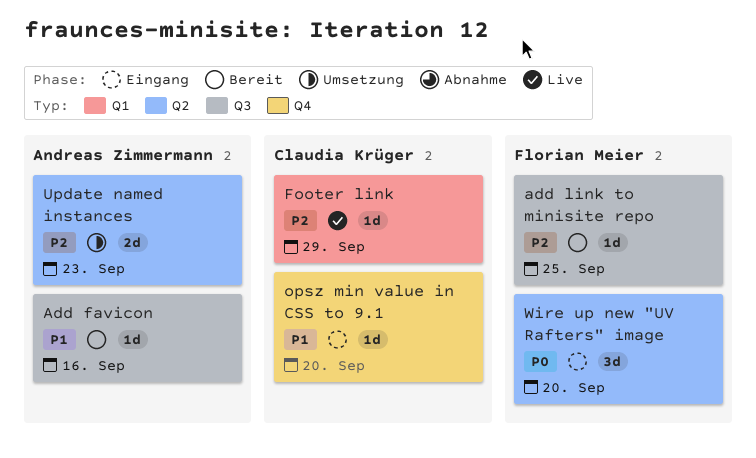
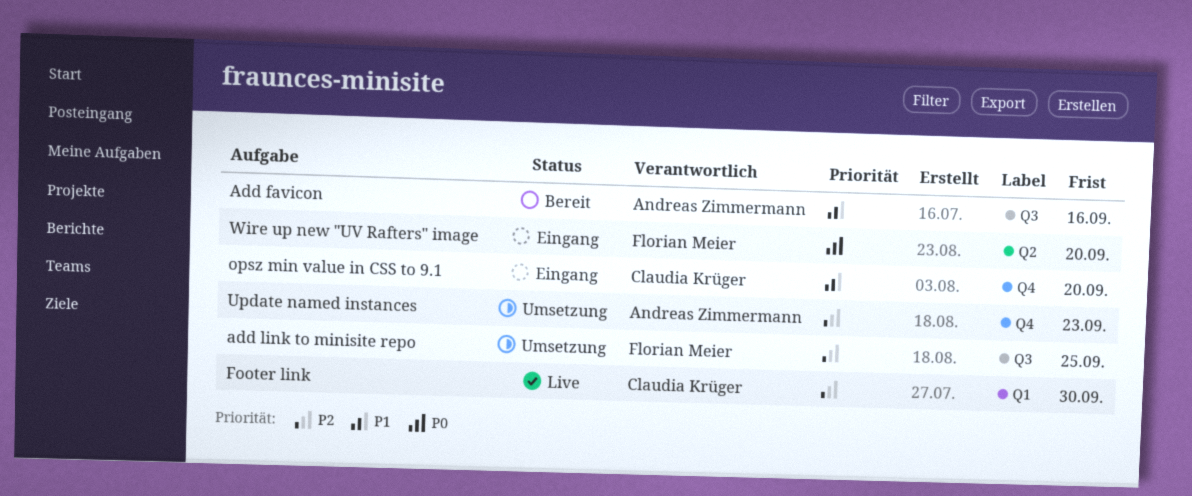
add link to minisite repo, status: Bereit -> Umsetzung
Footer link, due: Sep 29 -> Sep 30
Update named instances, label: Q2 -> Q4

